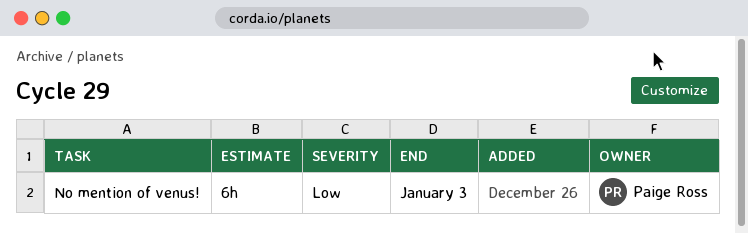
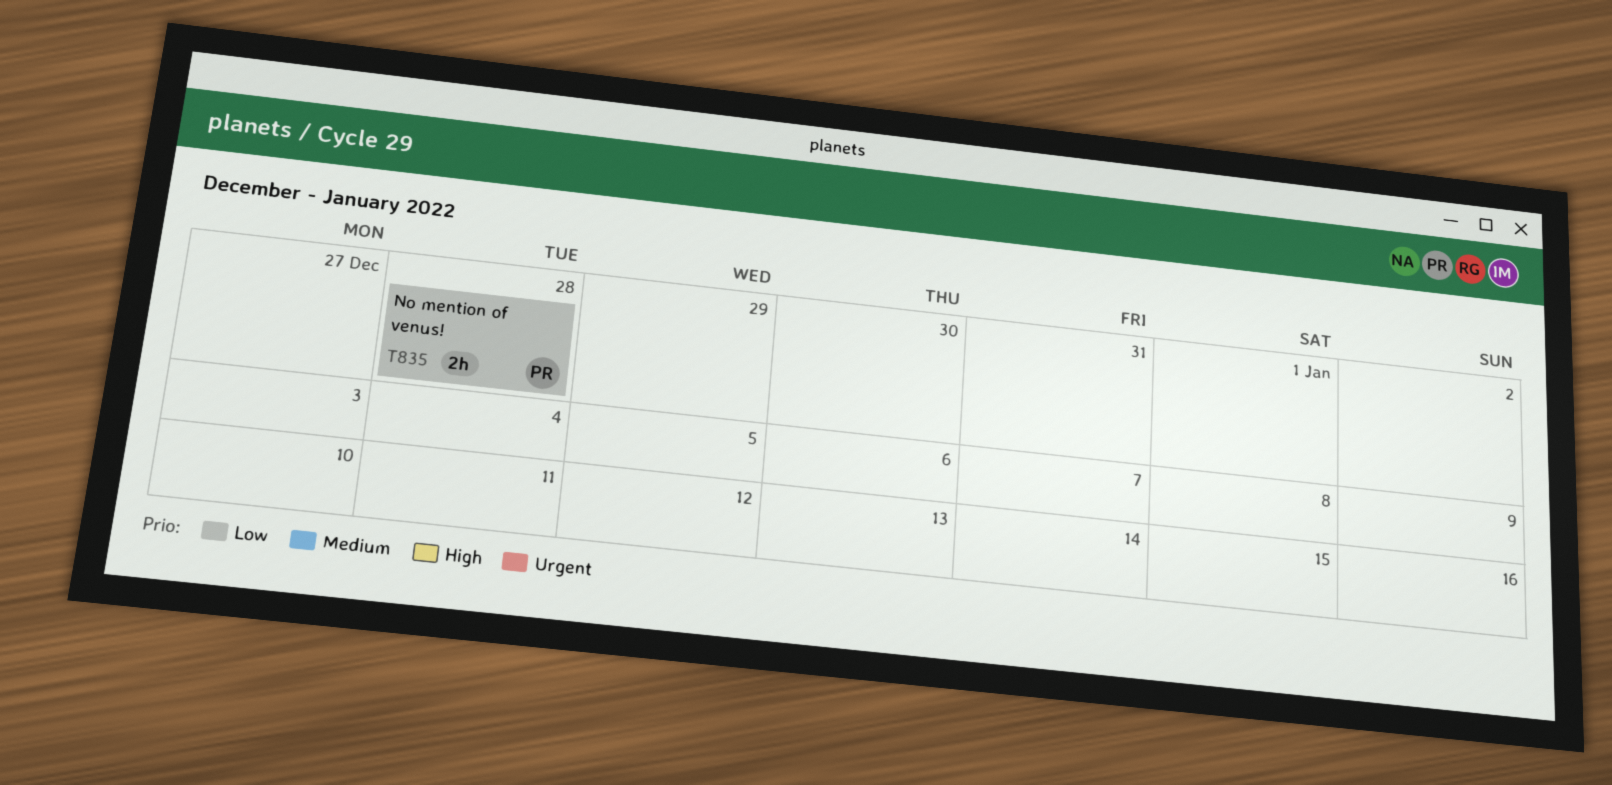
No mention of venus!, estimate: 6h -> 2h
No mention of venus!, due: Jan 3 -> Dec 28

